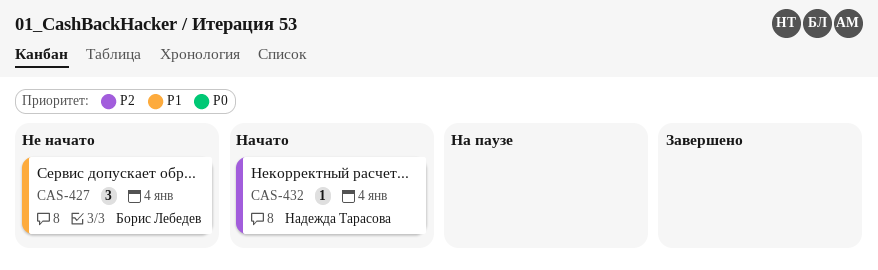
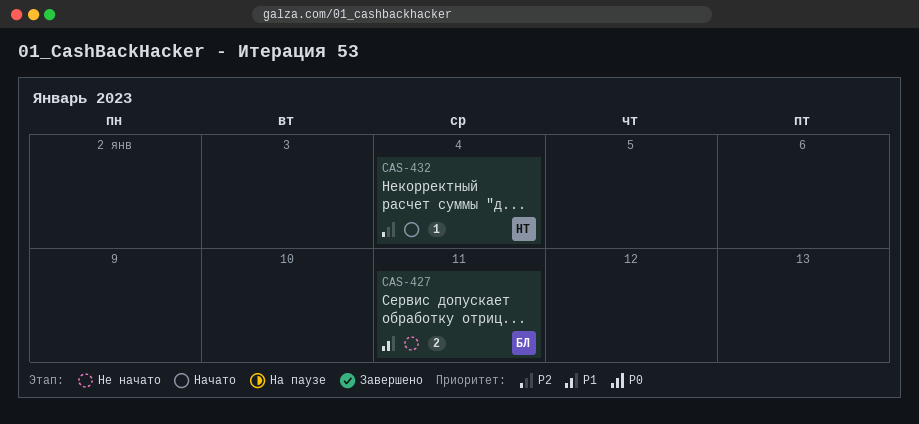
CAS-427, estimate: 3 -> 2
CAS-427, due: Jan 4 -> Jan 11

